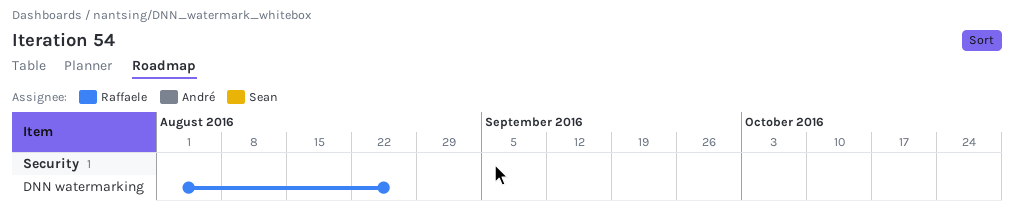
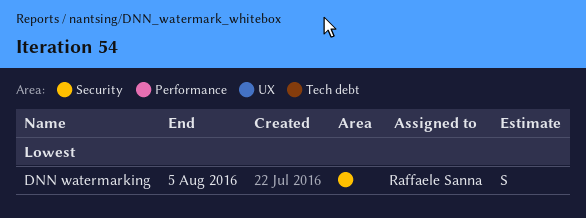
DNN watermarking, due: Aug 26 -> Aug 5

